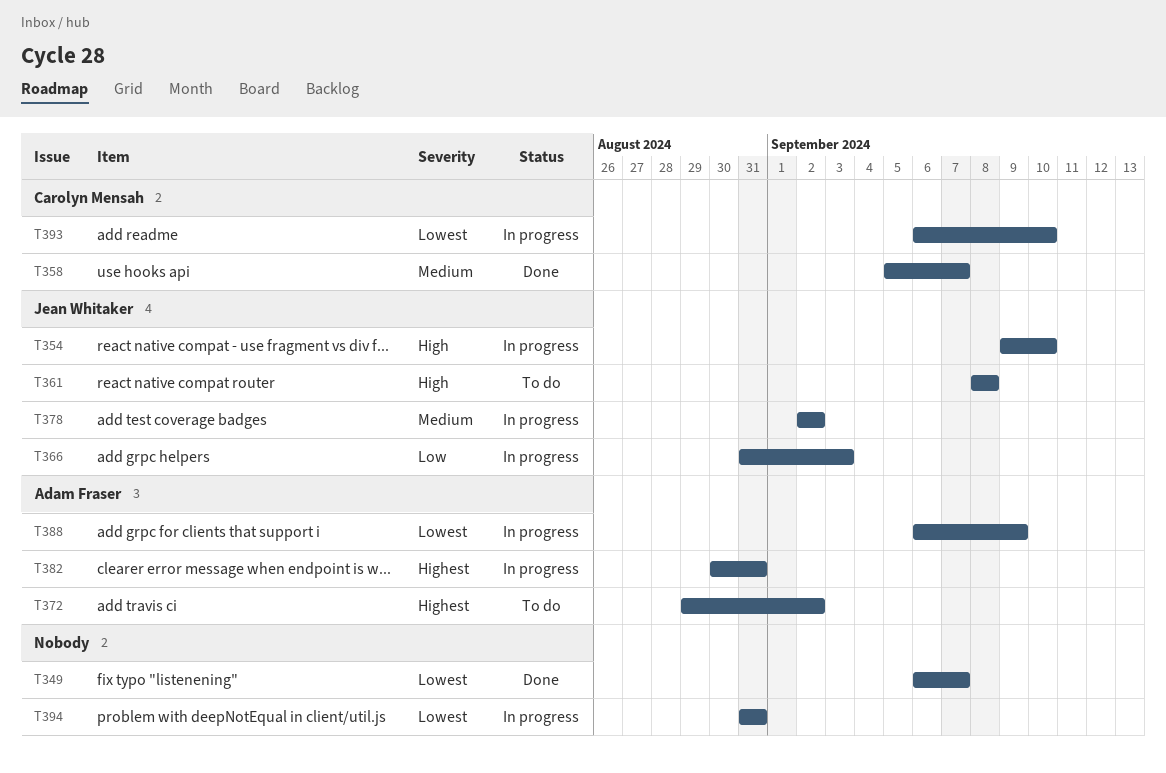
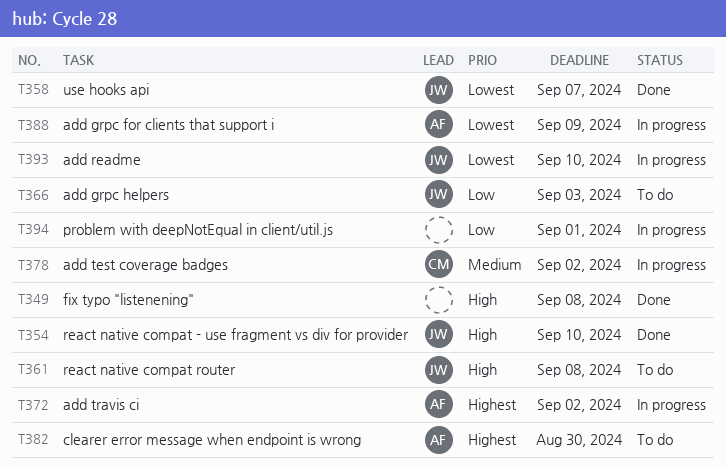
T349, priority: Lowest -> High
T349, due: Sep 7 -> Sep 8
T354, status: In progress -> Done
T358, owner: Carolyn Mensah -> Jean Whitaker
T358, priority: Medium -> Lowest
T366, status: In progress -> To do
T372, status: To do -> In progress
T378, owner: Jean Whitaker -> Carolyn Mensah
T382, status: In progress -> To do
T382, due: Aug 31 -> Aug 30
T393, owner: Carolyn Mensah -> Jean Whitaker
T394, priority: Lowest -> Low
T394, due: Aug 31 -> Sep 1

